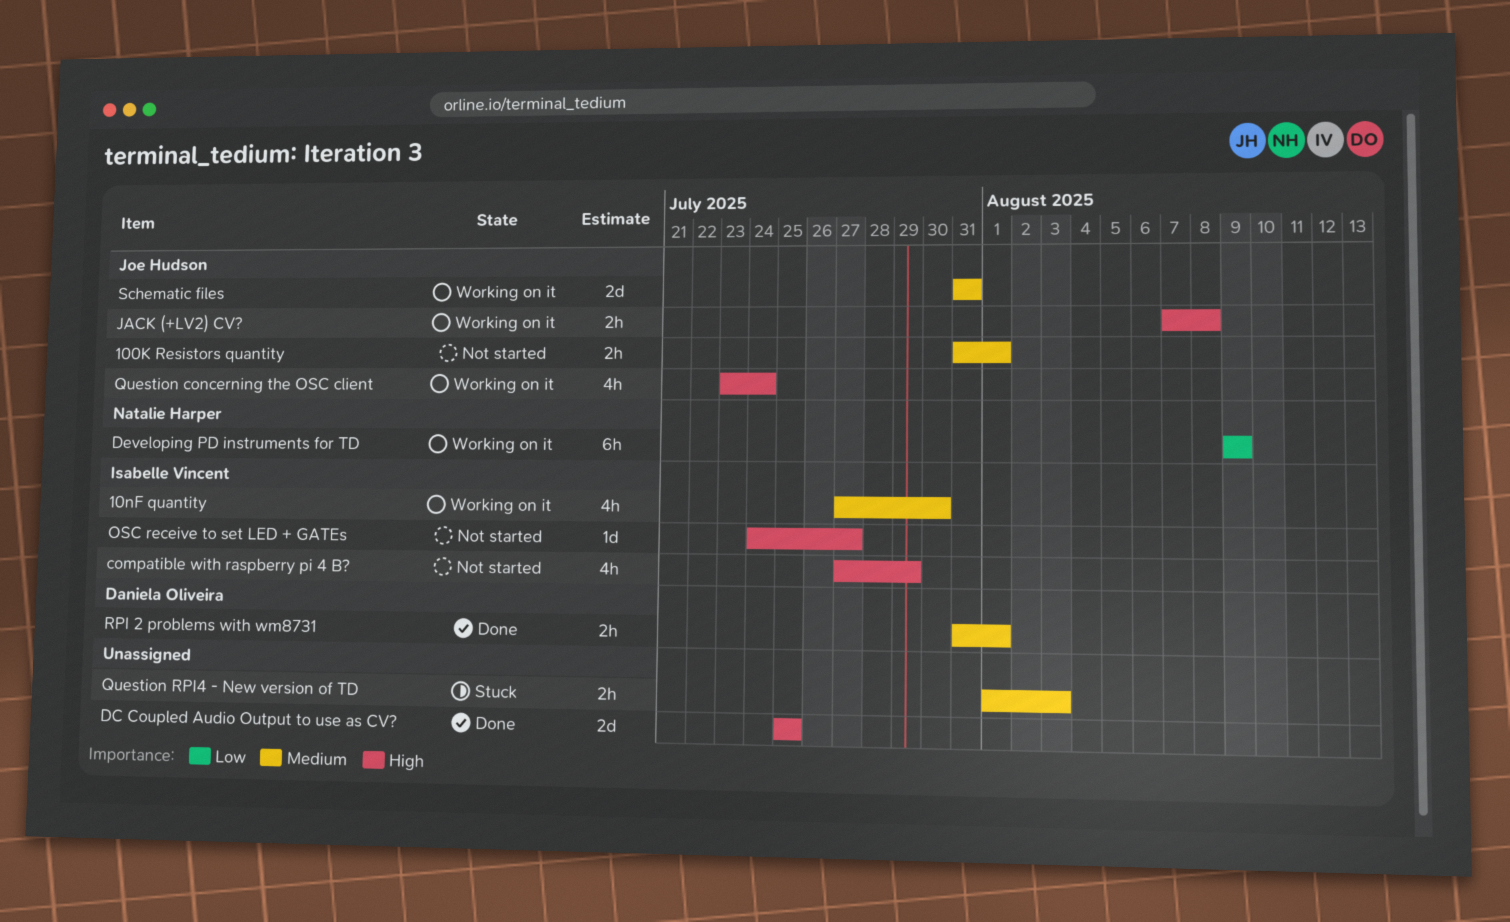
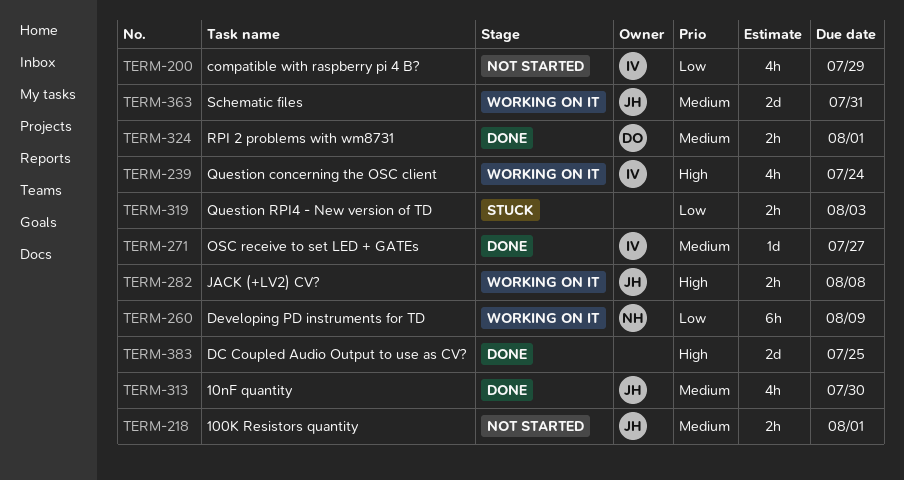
10nF quantity, status: Working on it -> Done
10nF quantity, owner: Isabelle Vincent -> Joe Hudson
compatible with raspberry pi 4 B?, priority: High -> Low
OSC receive to set LED + GATEs, status: Not started -> Done
OSC receive to set LED + GATEs, priority: High -> Medium
Question concerning the OSC client, owner: Joe Hudson -> Isabelle Vincent
Question RPI4 - New version of TD, priority: Medium -> Low

